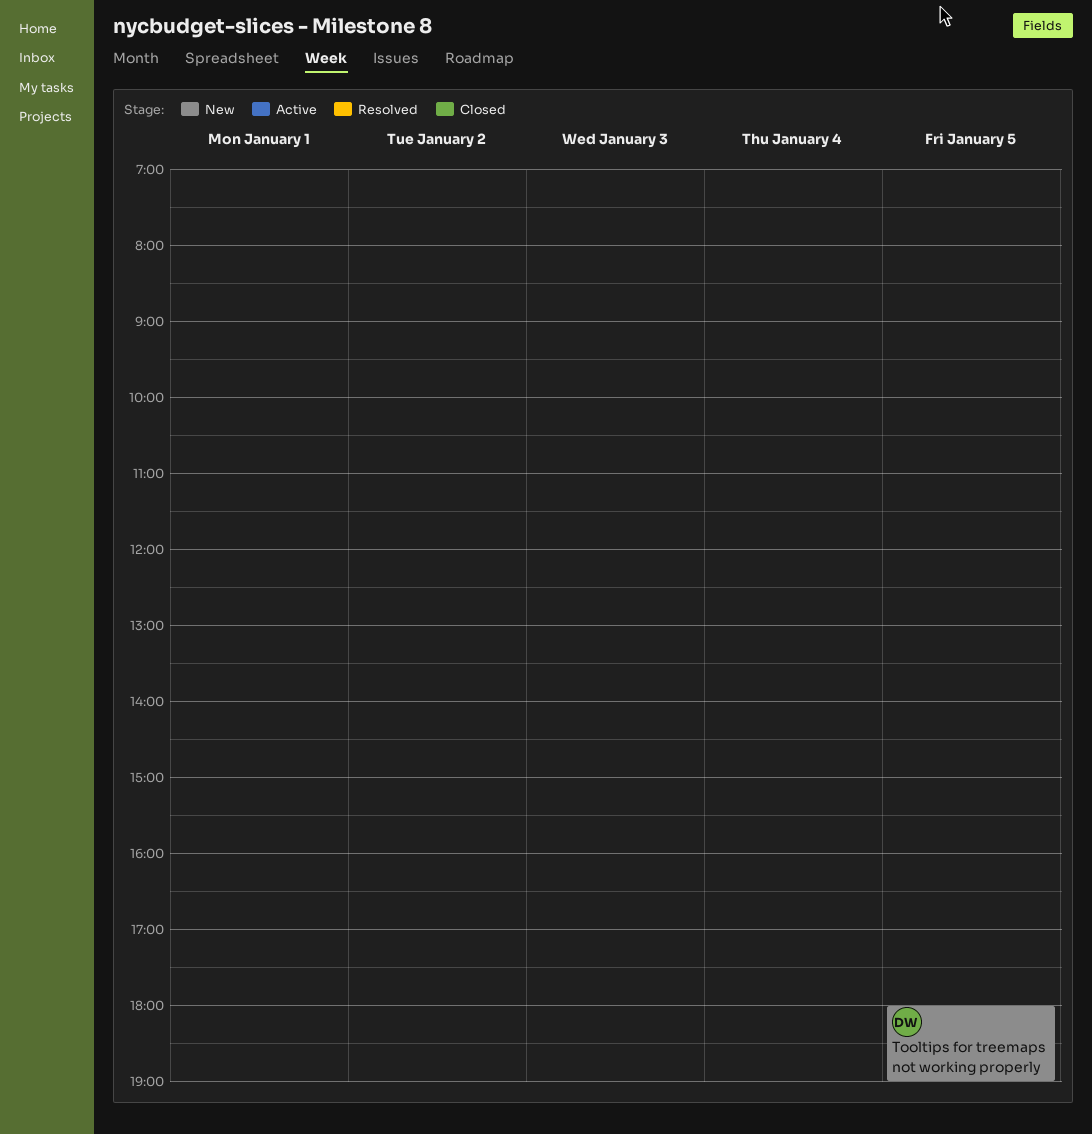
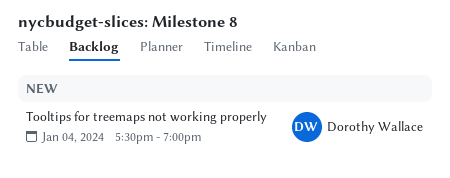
Tooltips for treemaps not working properly, day: Jan 5 -> Jan 4
Tooltips for treemaps not working properly, begins: 18:00 -> 17:30

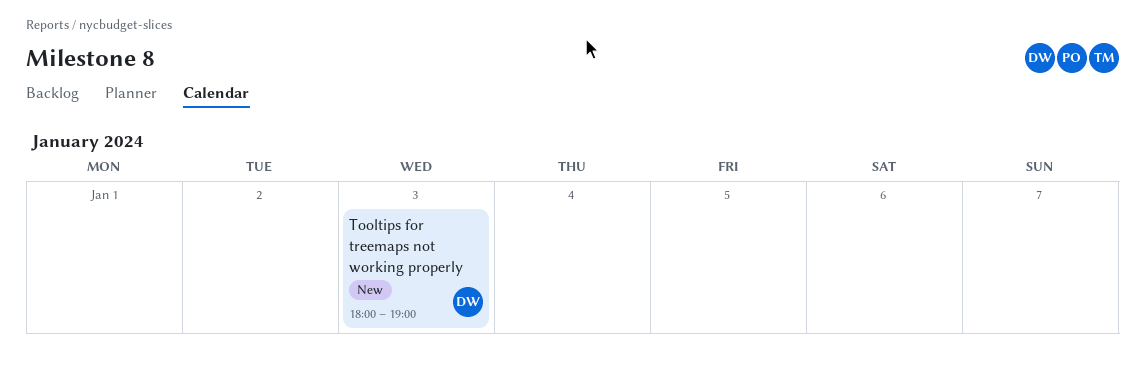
Tooltips for treemaps not working properly, day: Jan 4 -> Jan 3
Tooltips for treemaps not working properly, begins: 17:30 -> 18:00

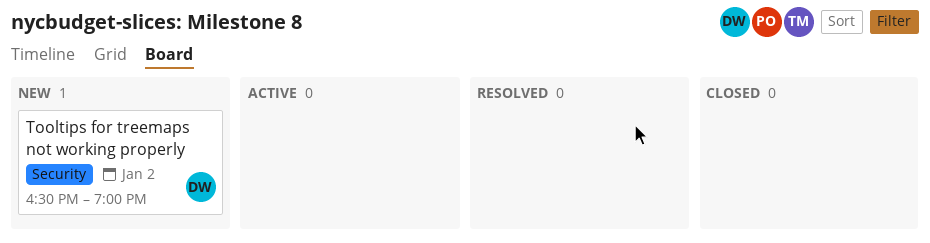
Tooltips for treemaps not working properly, day: Jan 3 -> Jan 2
Tooltips for treemaps not working properly, begins: 18:00 -> 16:30

